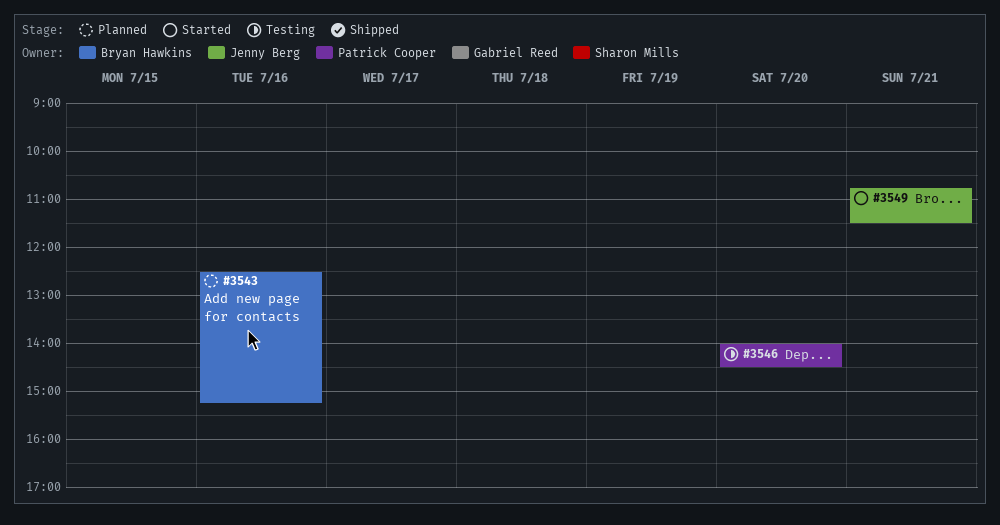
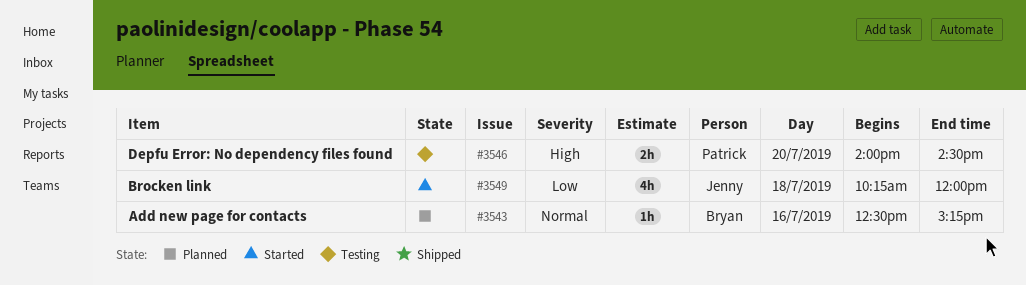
#3549, day: Jul 21 -> Jul 18
#3549, begins: 10:45 -> 10:15
#3549, ends: 11:30 -> 12:00

